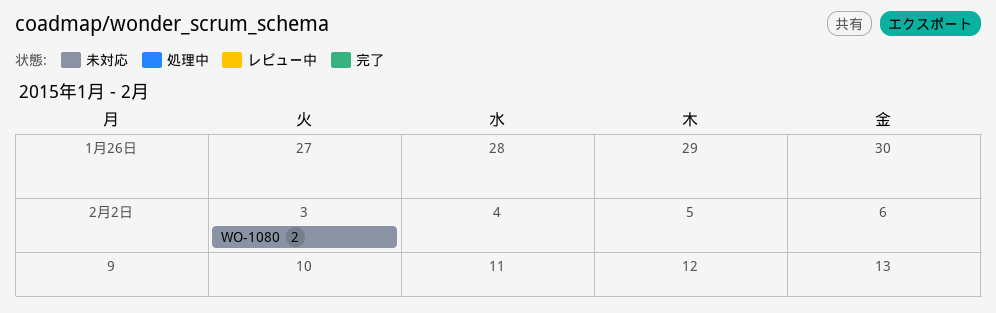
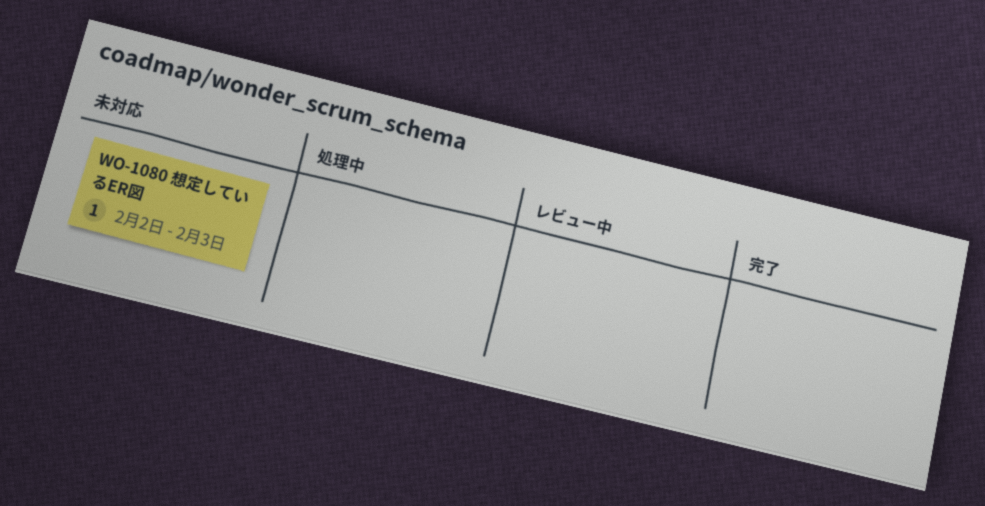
WO-1080, estimate: 2 -> 1
WO-1080, start: Feb 3 -> Feb 2

